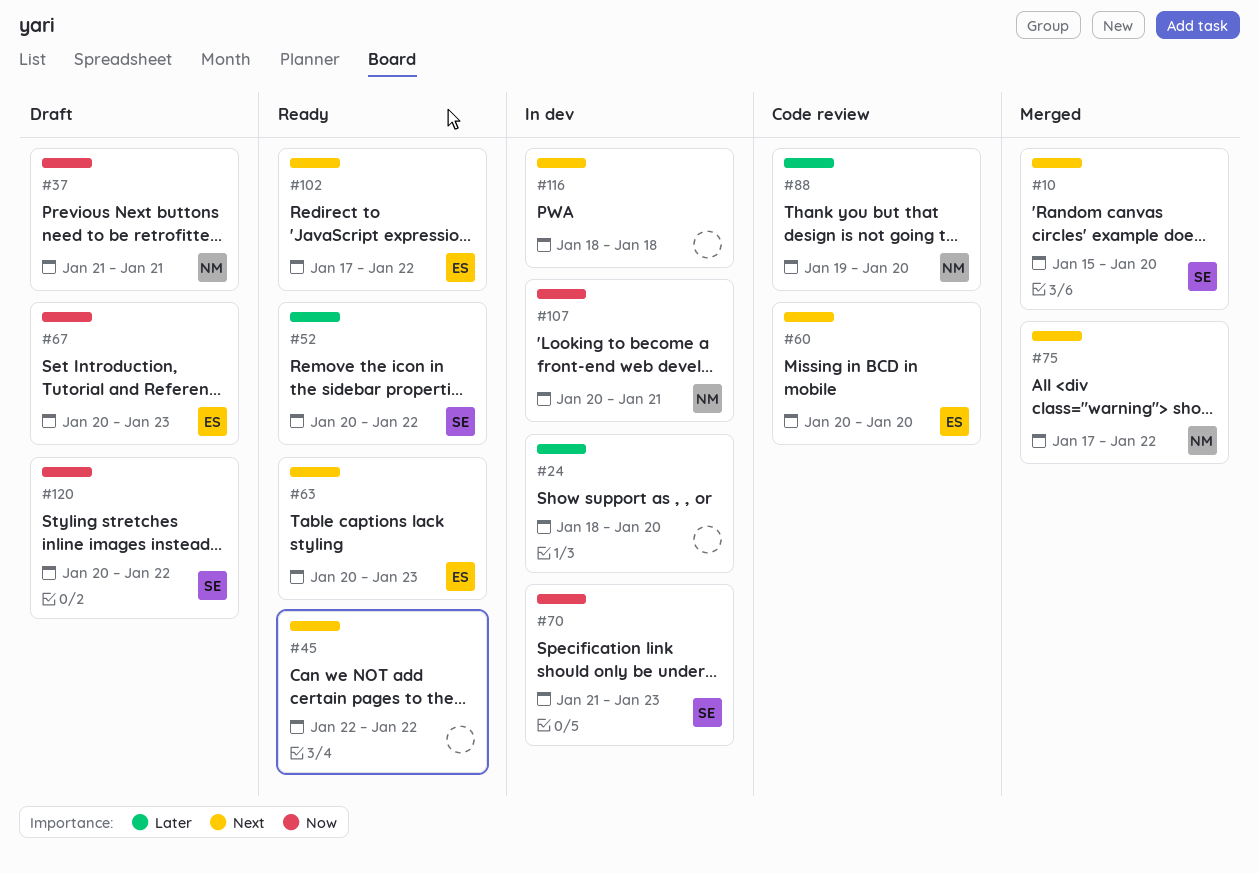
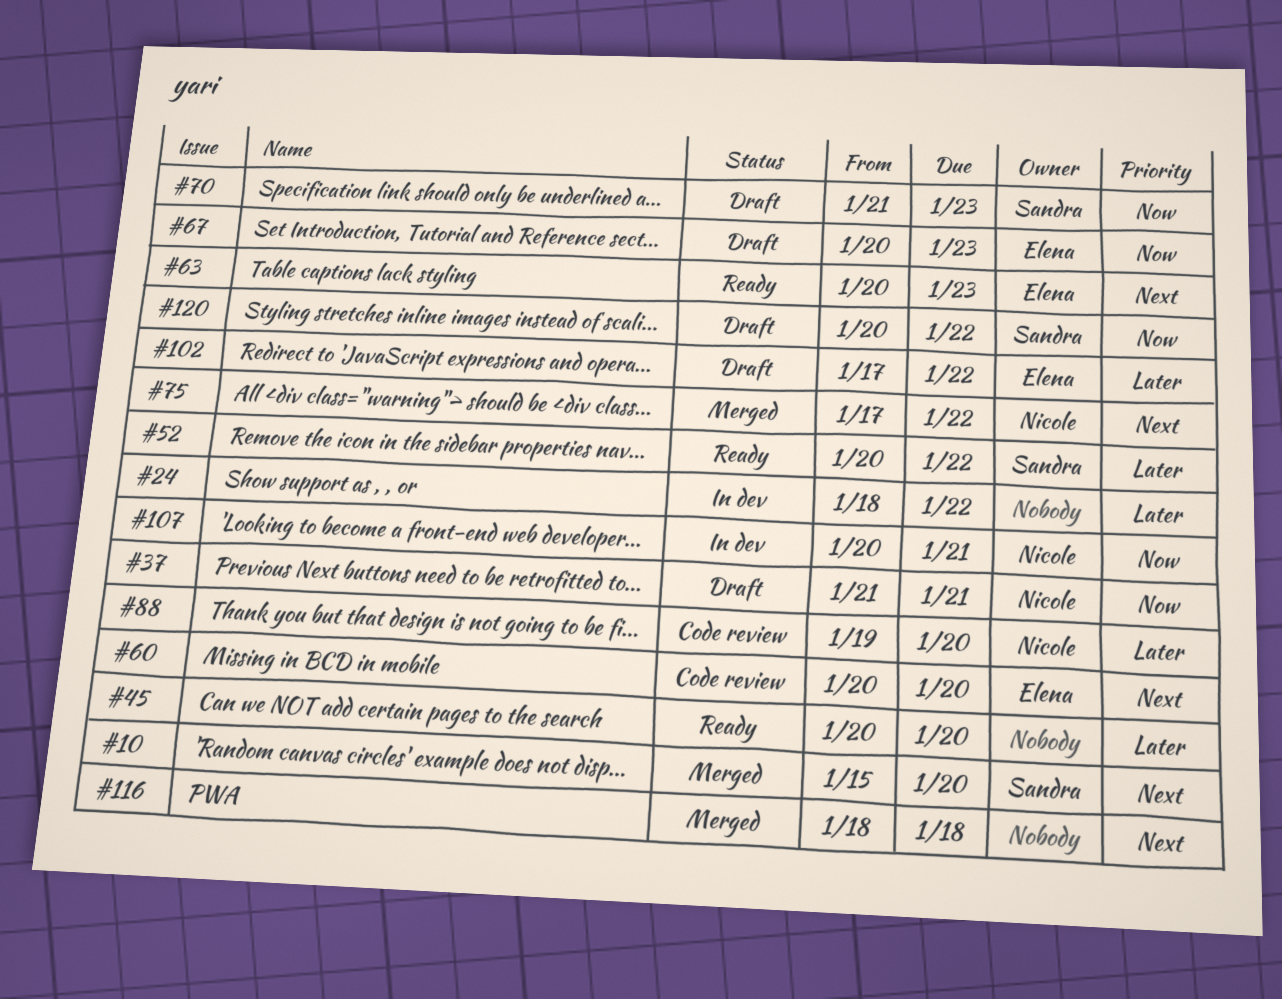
#24, due: Jan 20 -> Jan 22
#45, priority: Next -> Later
#45, start: Jan 22 -> Jan 20
#45, due: Jan 22 -> Jan 20
#70, status: In dev -> Draft
#102, status: Ready -> Draft
#102, priority: Next -> Later
#116, status: In dev -> Merged

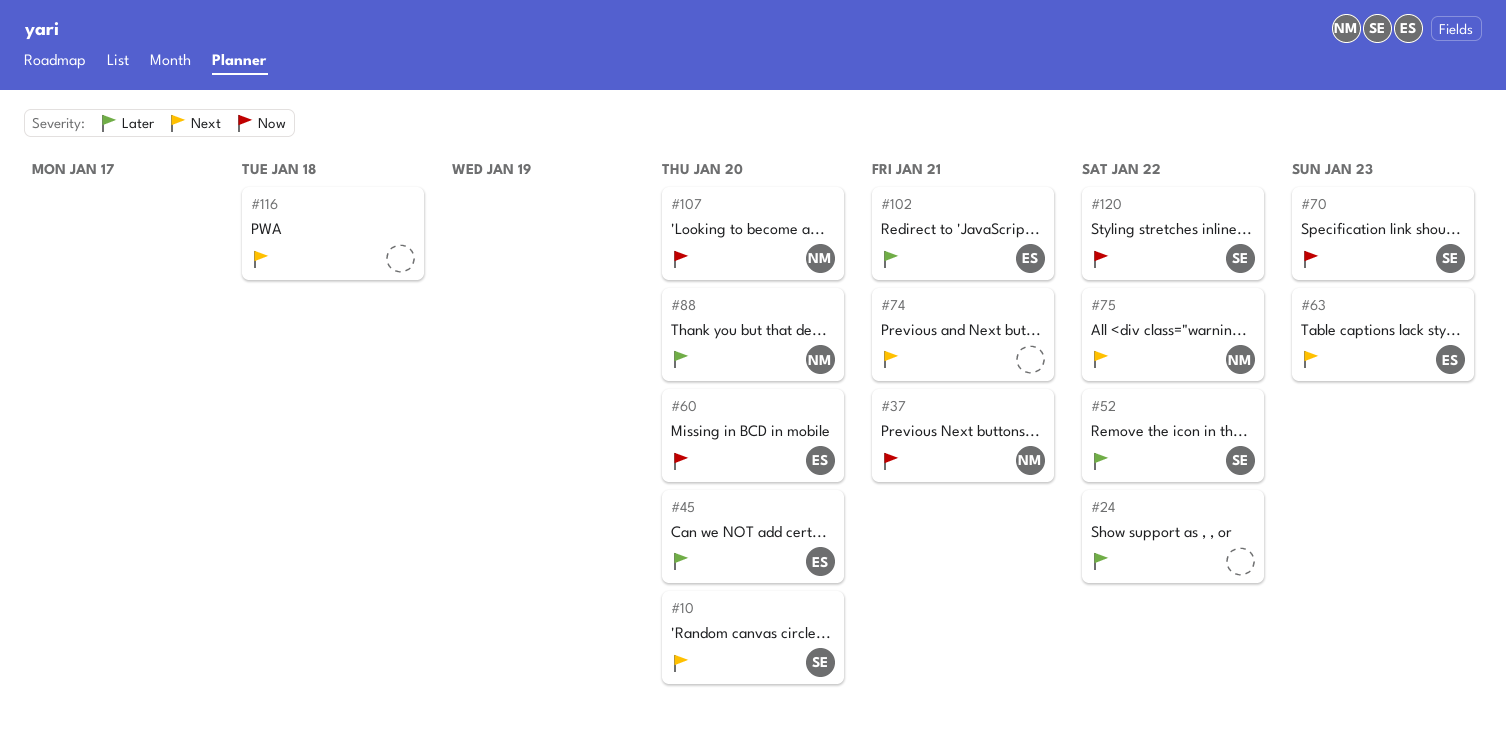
#45, owner: none -> Elena
#60, priority: Next -> Now
#67: present -> none
#74: none -> present
#102, due: Jan 22 -> Jan 21
#107, due: Jan 21 -> Jan 20

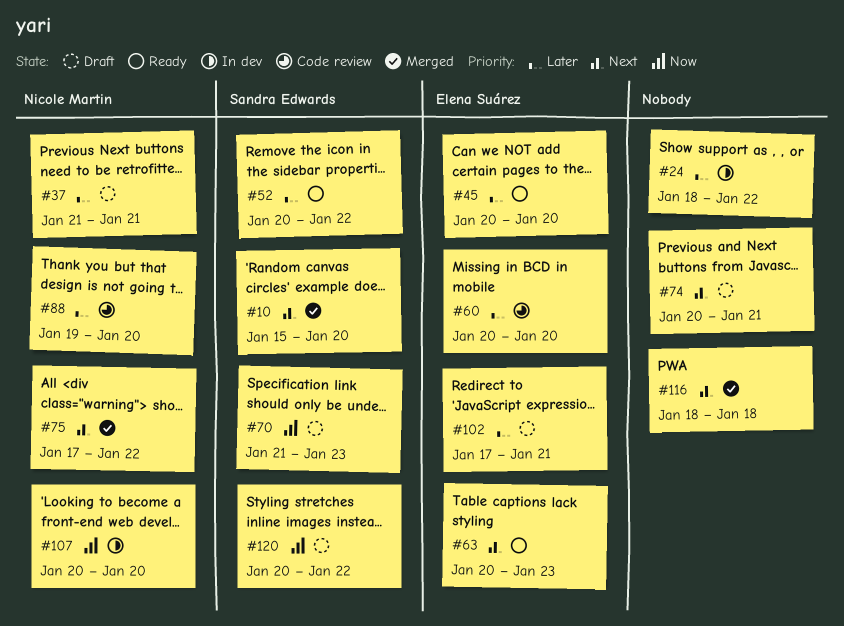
#37, priority: Now -> Later
#60, priority: Now -> Later

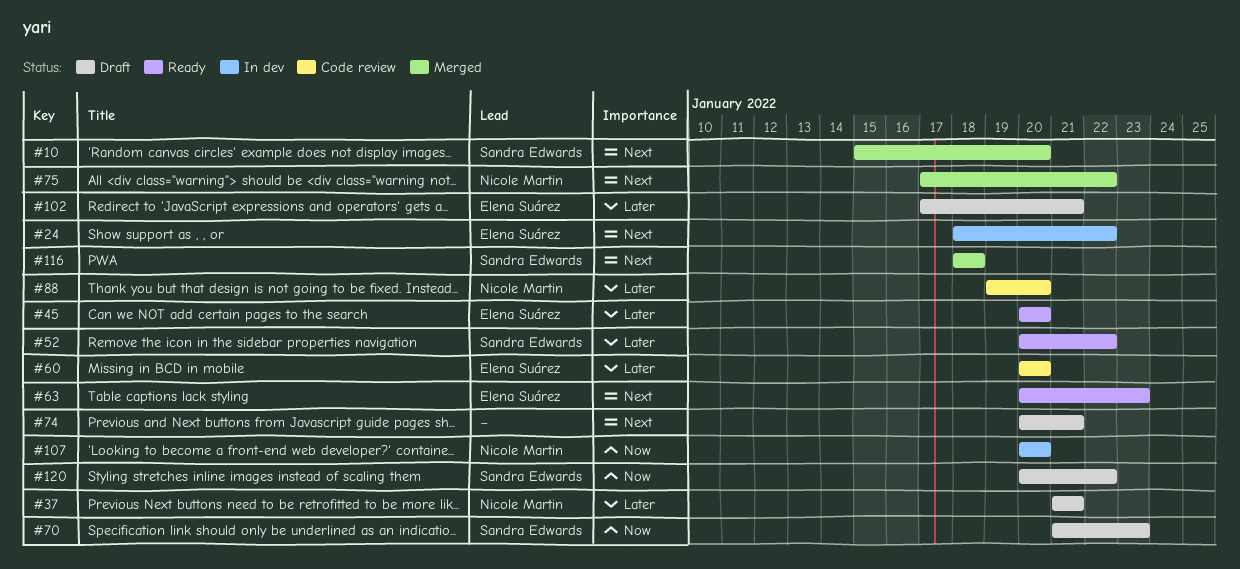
#24, owner: none -> Elena Suárez
#24, priority: Later -> Next
#116, owner: none -> Sandra Edwards

